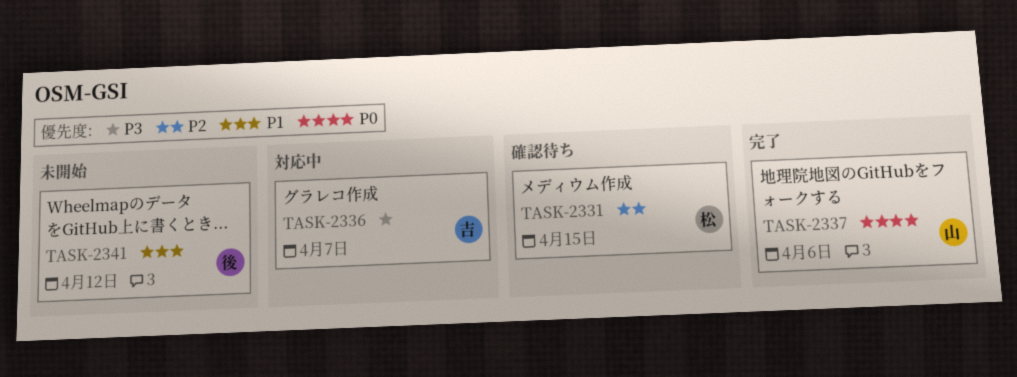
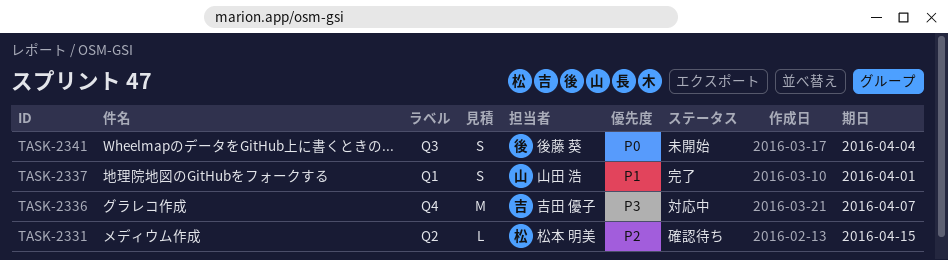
TASK-2337, priority: P0 -> P1
TASK-2337, due: Apr 6 -> Apr 1
TASK-2341, priority: P1 -> P0
TASK-2341, due: Apr 12 -> Apr 4

